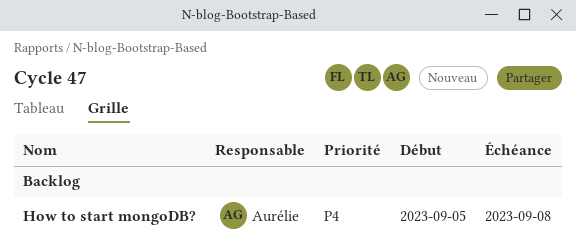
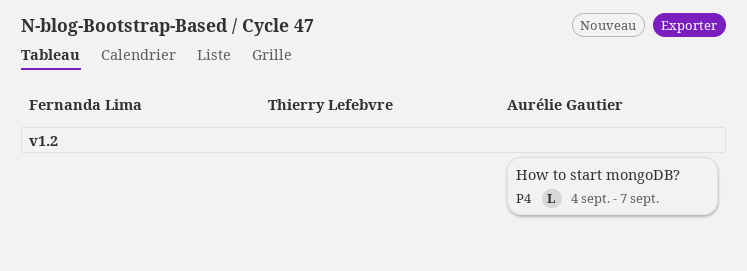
How to start mongoDB?, start: Sep 5 -> Sep 4
How to start mongoDB?, due: Sep 8 -> Sep 7

